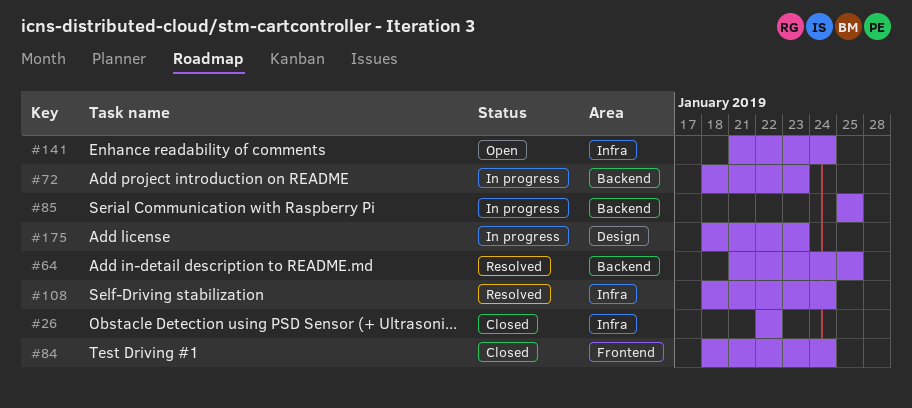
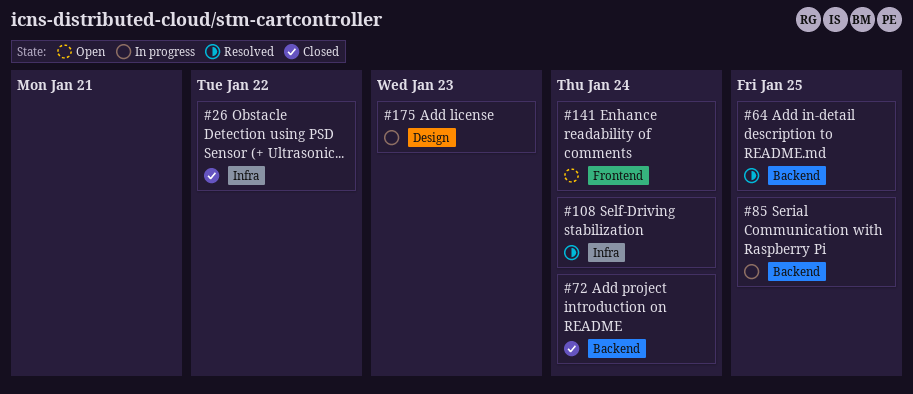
#72, status: In progress -> Closed
#72, due: Jan 23 -> Jan 24
#84: present -> none
#141, label: Infra -> Frontend

